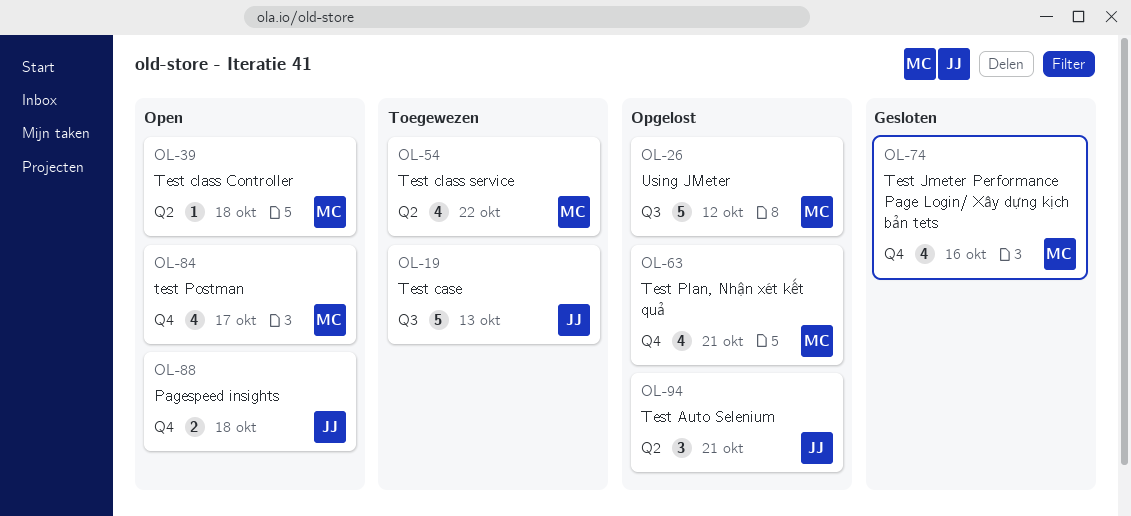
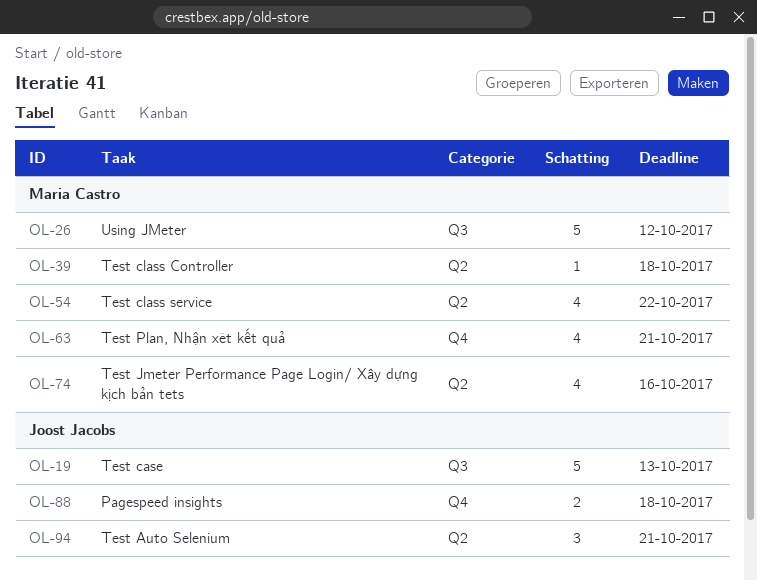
OL-74, label: Q4 -> Q2
OL-84: present -> none

